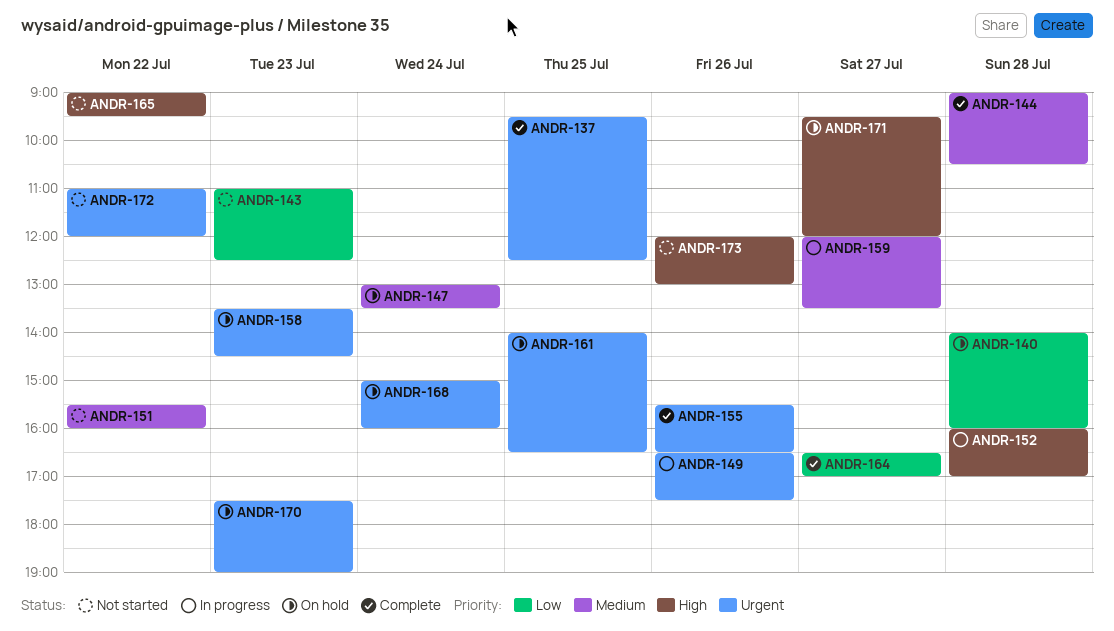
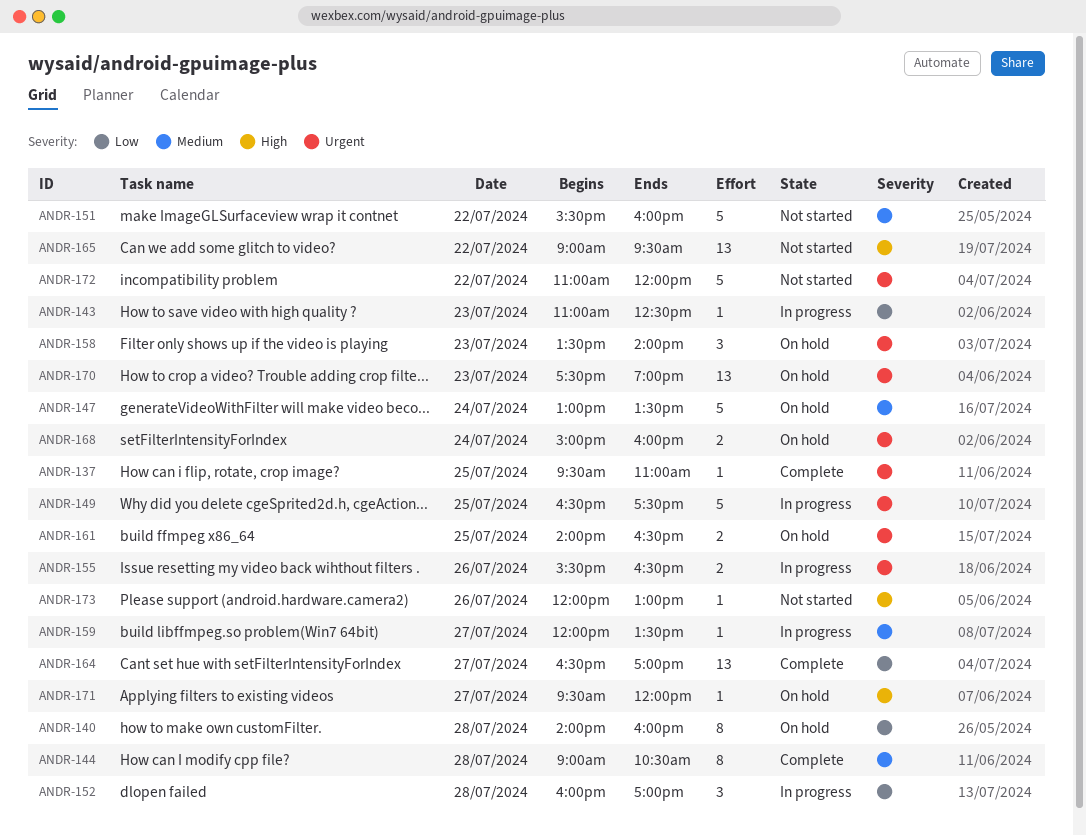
ANDR-137, ends: 12:30 -> 11:00
ANDR-143, status: Not started -> In progress
ANDR-149, day: Jul 26 -> Jul 25
ANDR-152, priority: High -> Low
ANDR-155, status: Complete -> In progress
ANDR-158, ends: 14:30 -> 14:00

